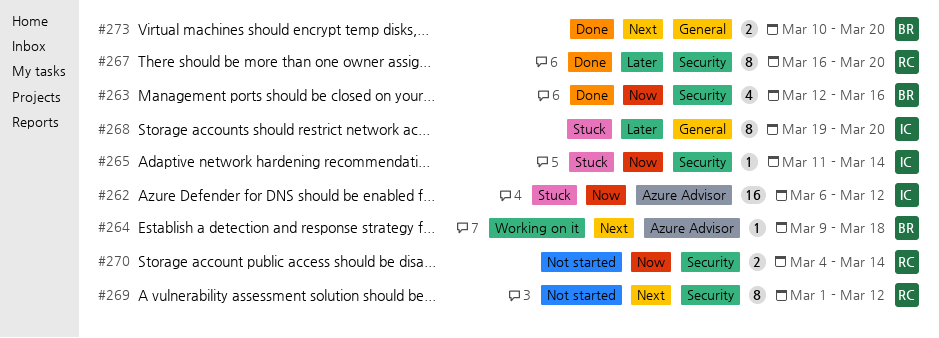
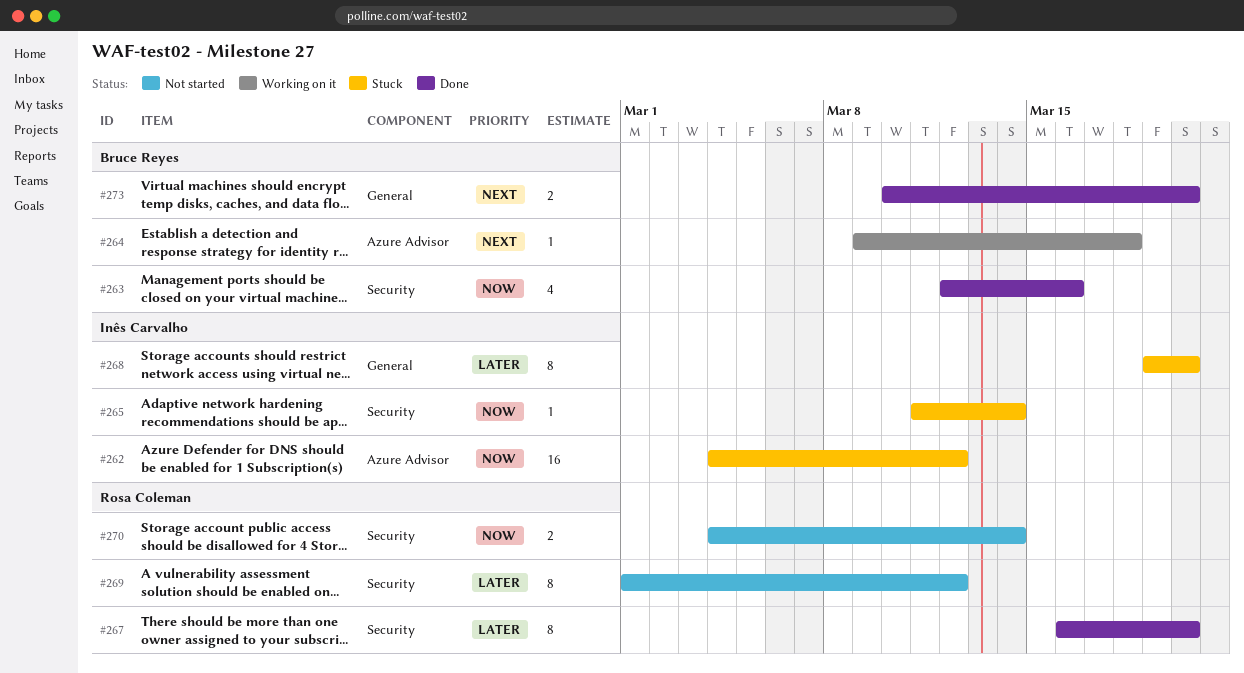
#262, start: Mar 6 -> Mar 4
#269, priority: Next -> Later

